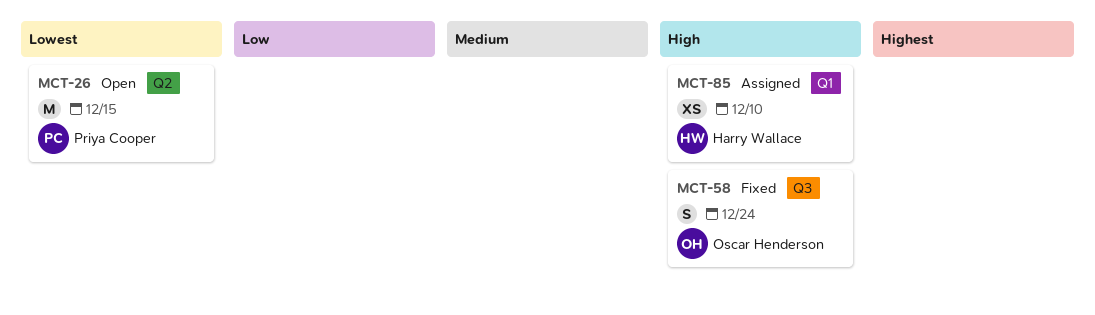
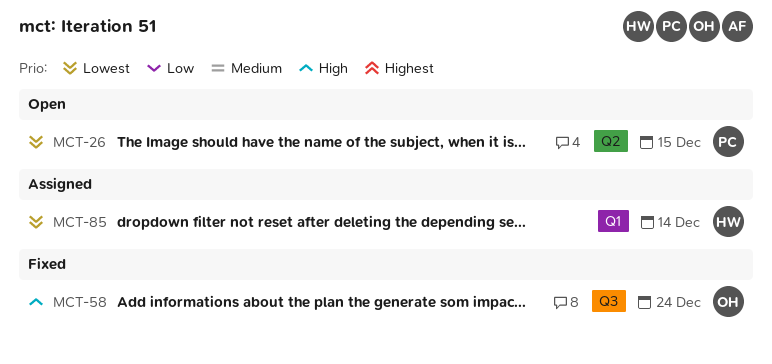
MCT-85, priority: High -> Lowest
MCT-85, due: Dec 10 -> Dec 14

